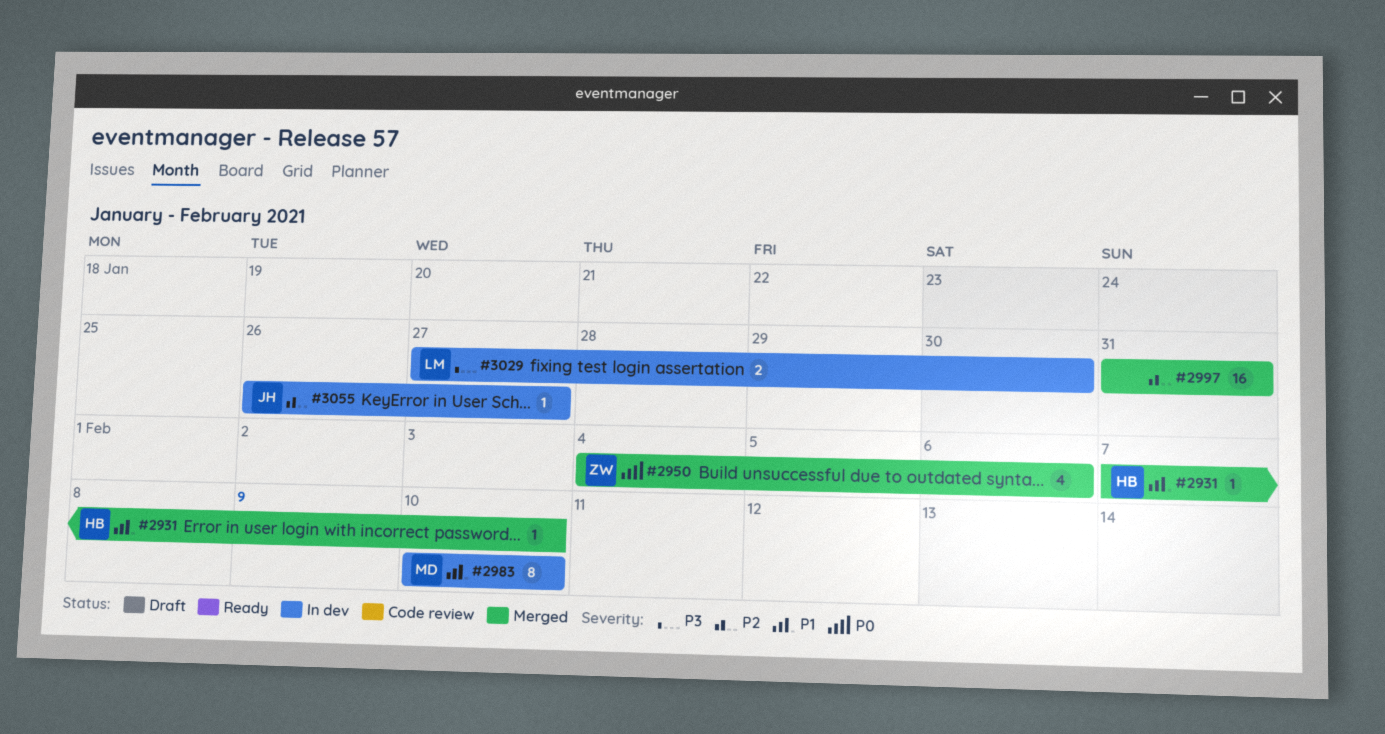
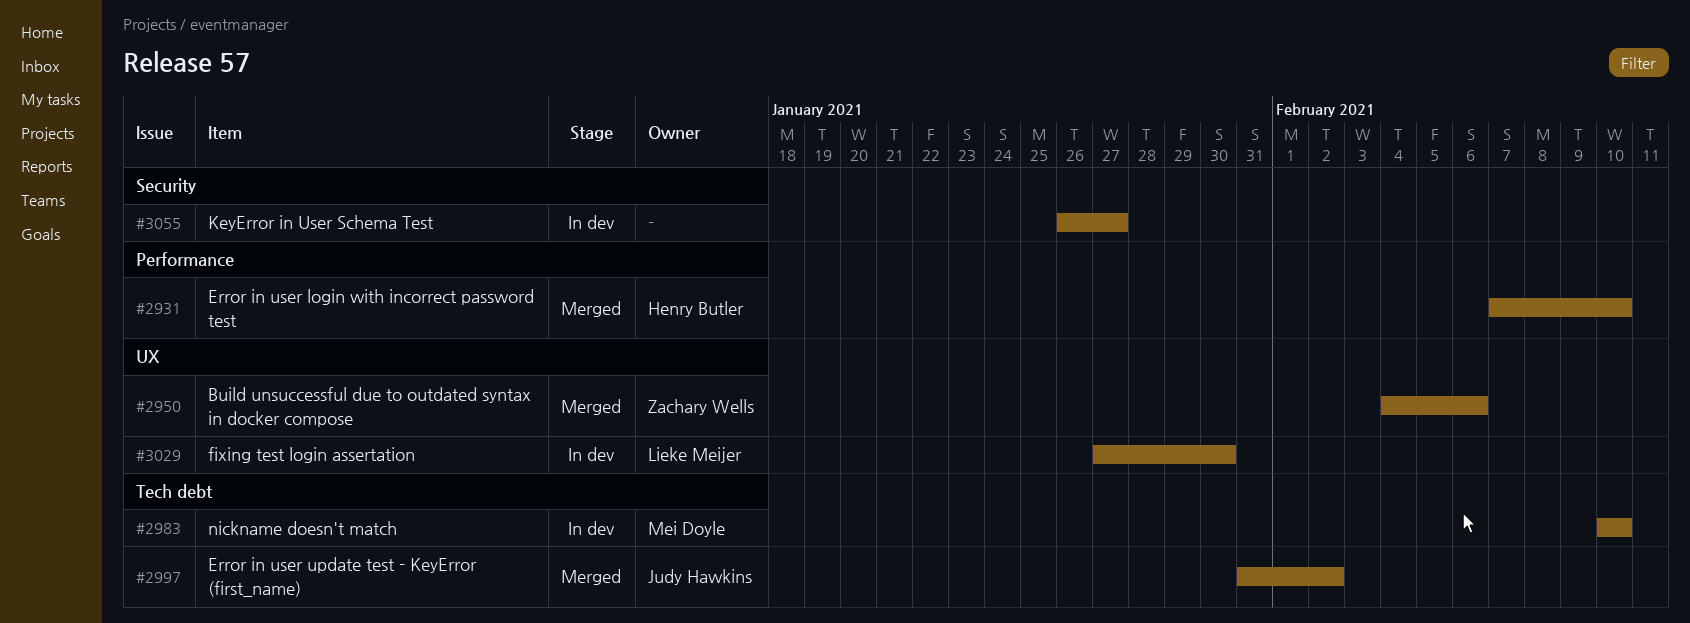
#2997, owner: none -> Judy Hawkins
#2997, due: Jan 31 -> Feb 2
#3055, owner: Judy Hawkins -> none

